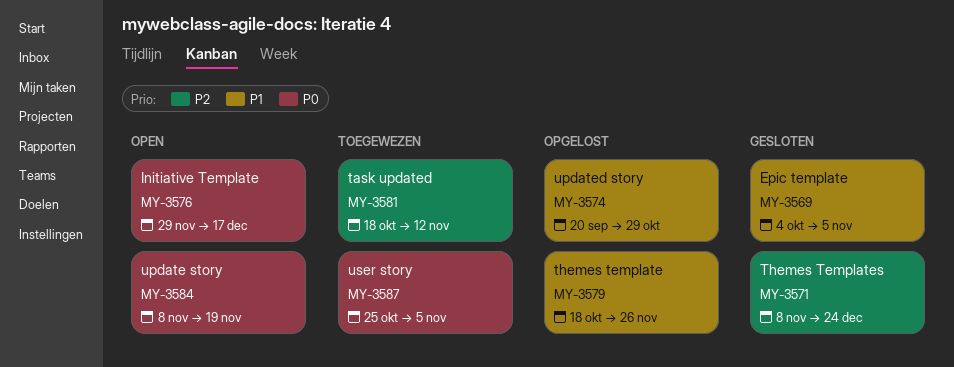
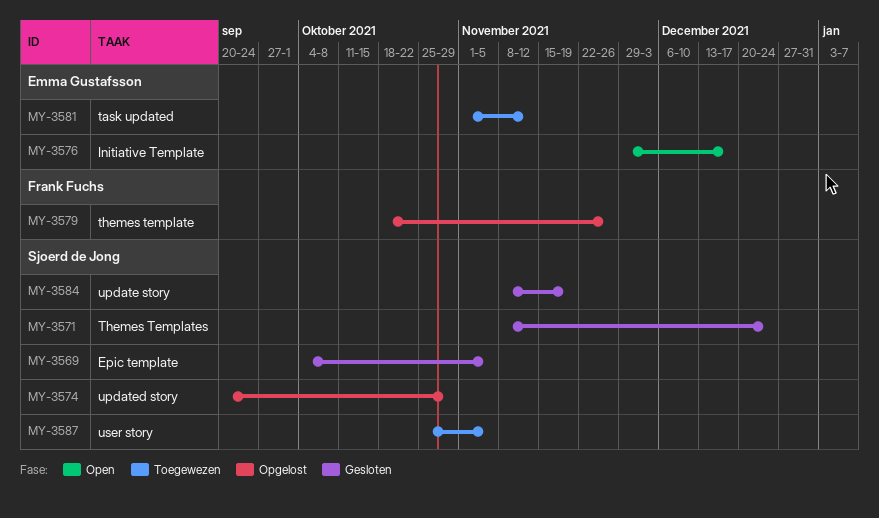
MY-3581, start: Oct 18 -> Nov 1
MY-3584, status: Open -> Gesloten

